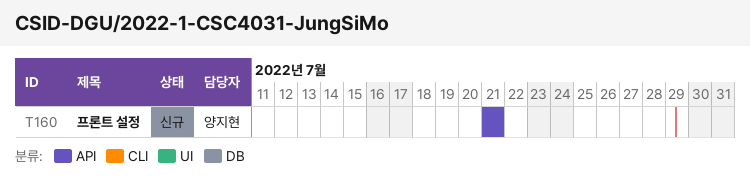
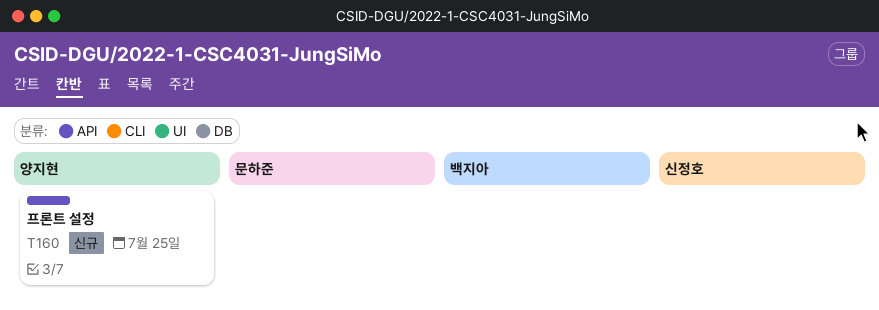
T160, due: Jul 21 -> Jul 25

